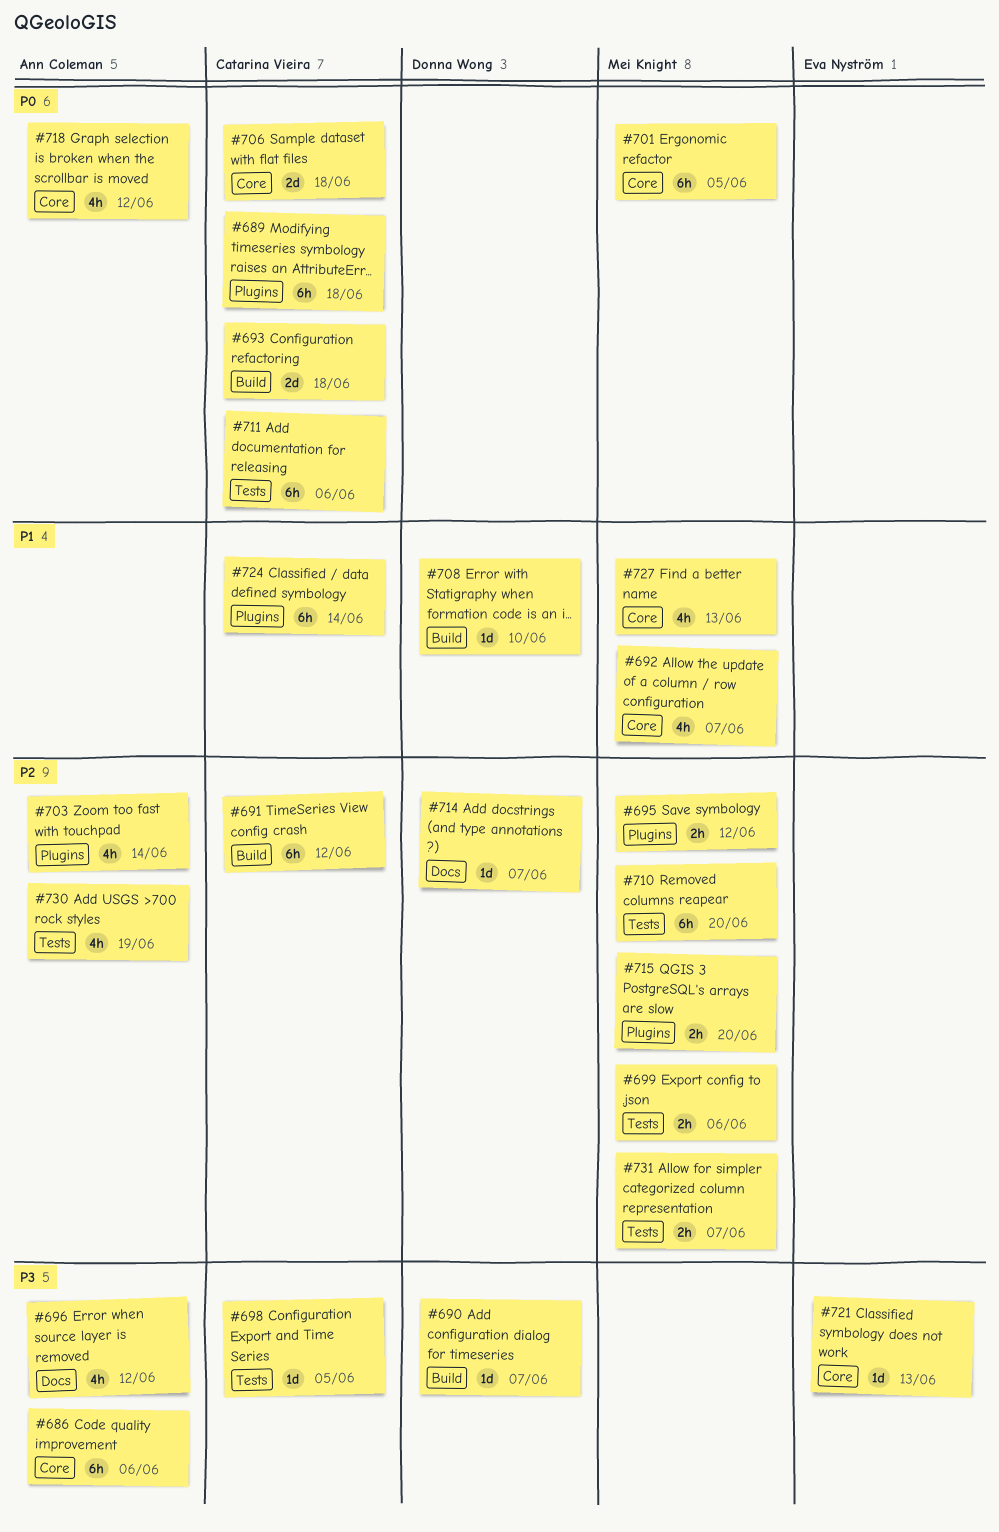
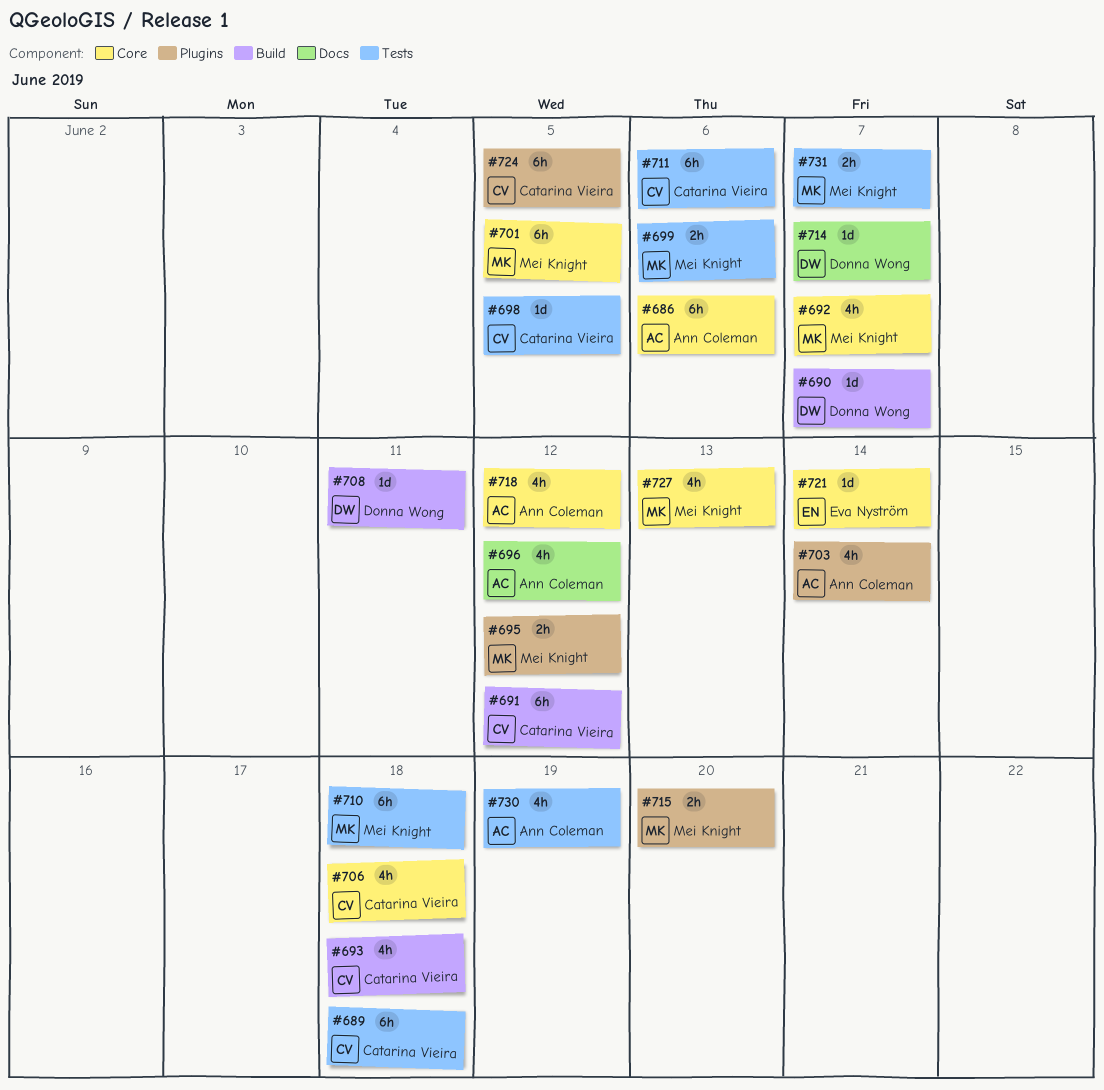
#689, label: Plugins -> Tests
#693, estimate: 2d -> 4h
#706, estimate: 2d -> 4h
#708, due: Jun 10 -> Jun 11
#710, due: Jun 20 -> Jun 18
#721, due: Jun 13 -> Jun 14
#724, due: Jun 14 -> Jun 5

